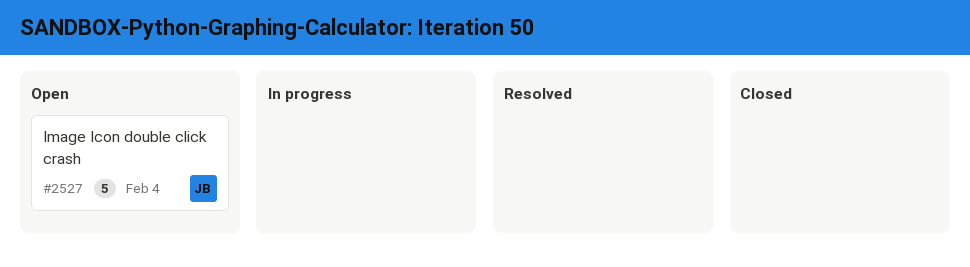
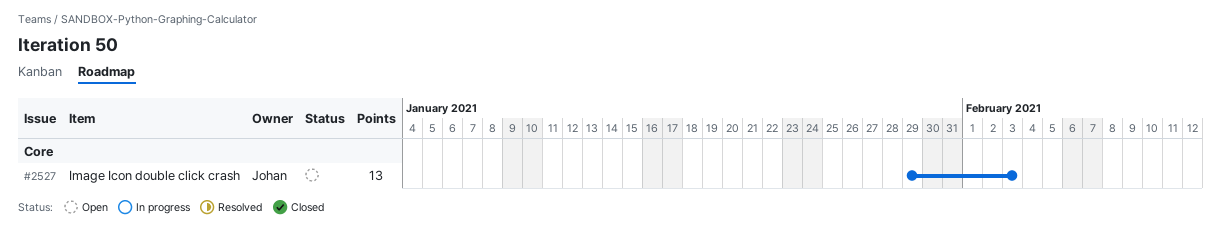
#2527, estimate: 5 -> 13
#2527, due: Feb 4 -> Feb 3

